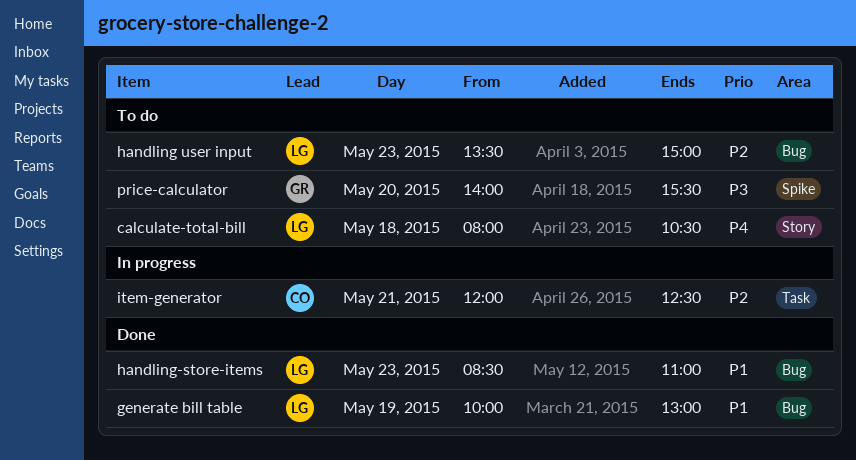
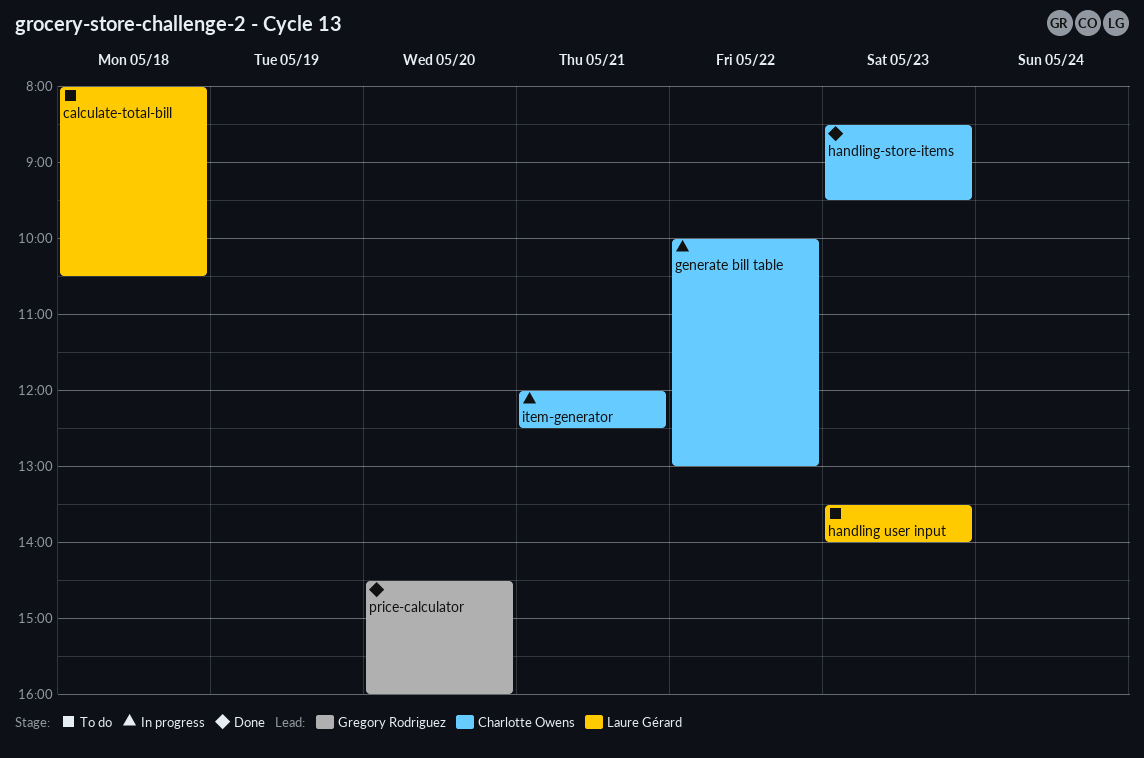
generate bill table, status: Done -> In progress
generate bill table, owner: Laure Gérard -> Charlotte Owens
generate bill table, day: May 19 -> May 22
handling user input, ends: 15:00 -> 14:00
handling-store-items, owner: Laure Gérard -> Charlotte Owens
handling-store-items, ends: 11:00 -> 09:30
price-calculator, status: To do -> Done
price-calculator, begins: 14:00 -> 14:30
price-calculator, ends: 15:30 -> 16:00

